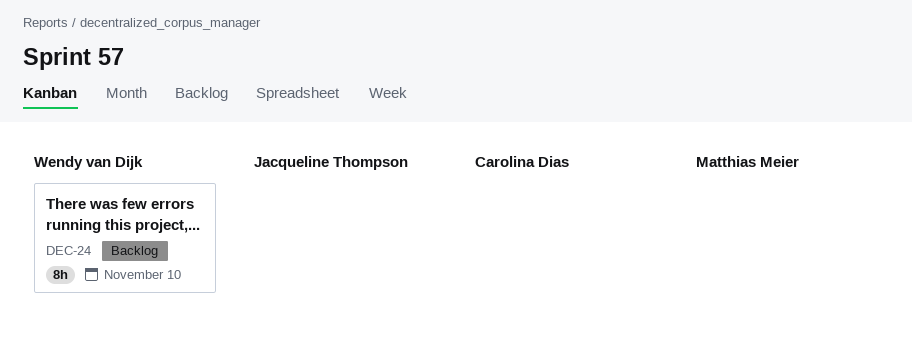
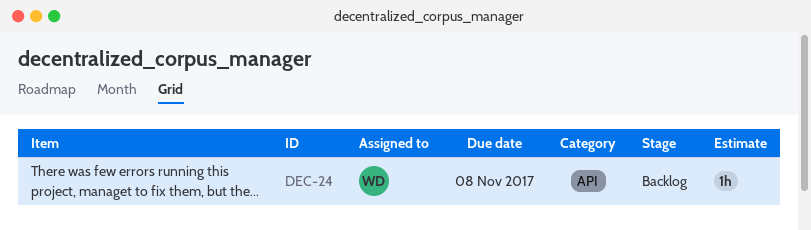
DEC-24, estimate: 8h -> 1h
DEC-24, due: Nov 10 -> Nov 8

